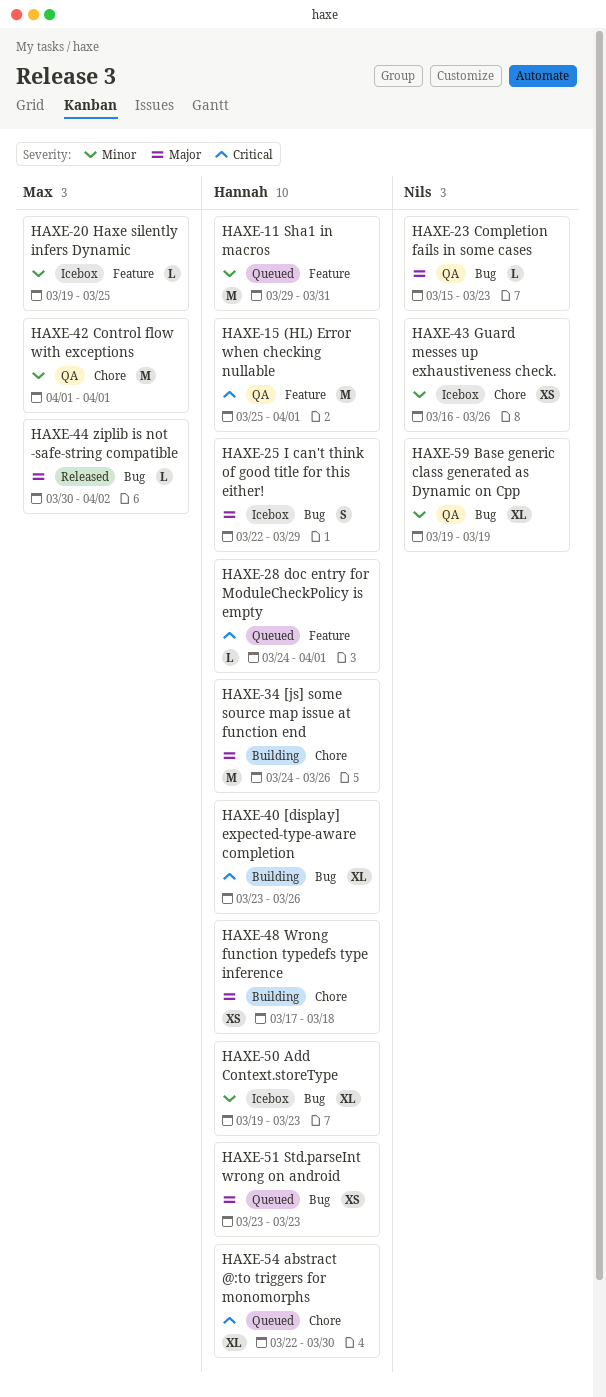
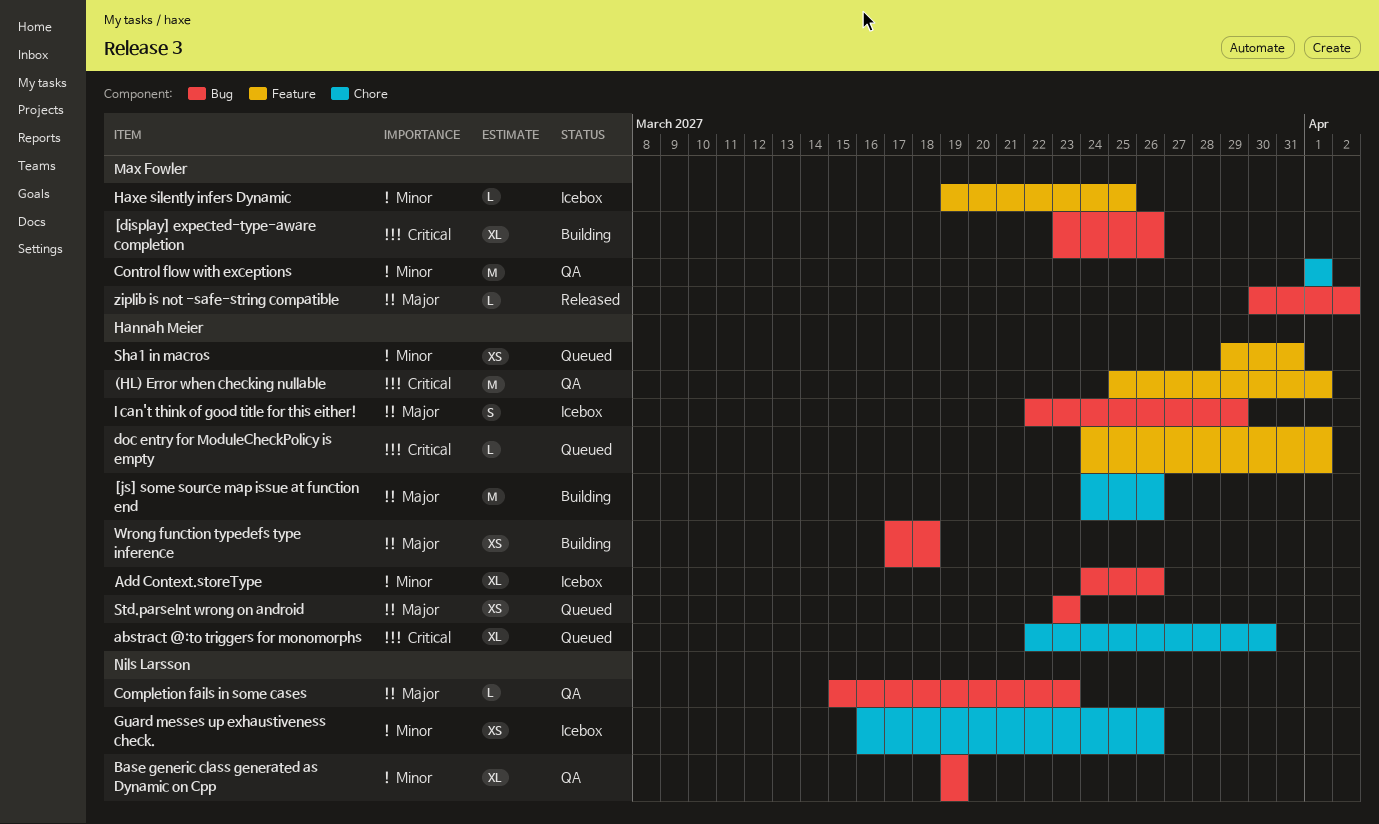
[display] expected-type-aware completion, owner: Hannah Meier -> Max Fowler
Add Context.storeType, start: Mar 19 -> Mar 24
Add Context.storeType, due: Mar 23 -> Mar 26
Sha1 in macros, estimate: M -> XS
Wrong function typedefs type inference, label: Chore -> Bug

